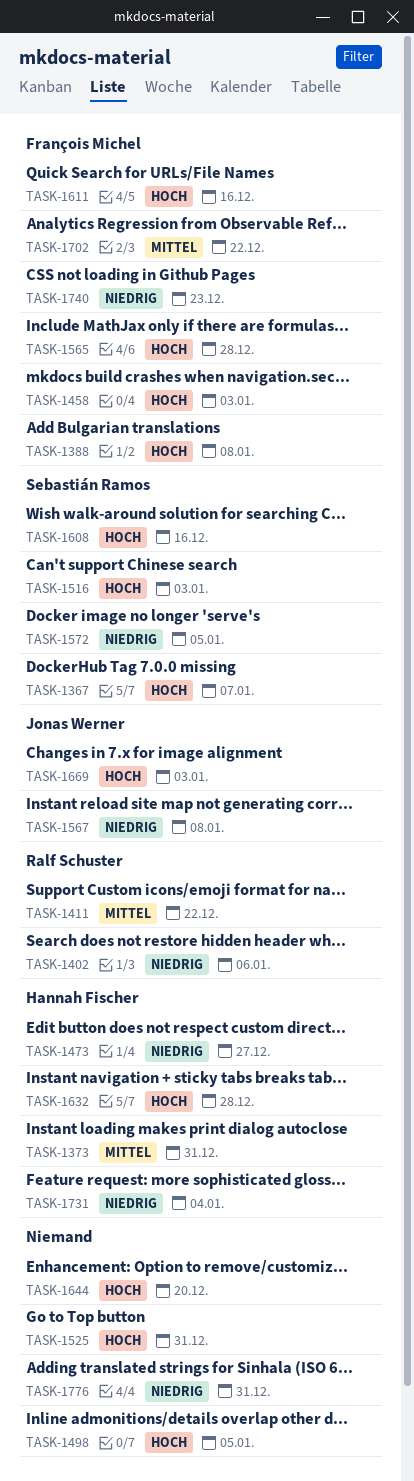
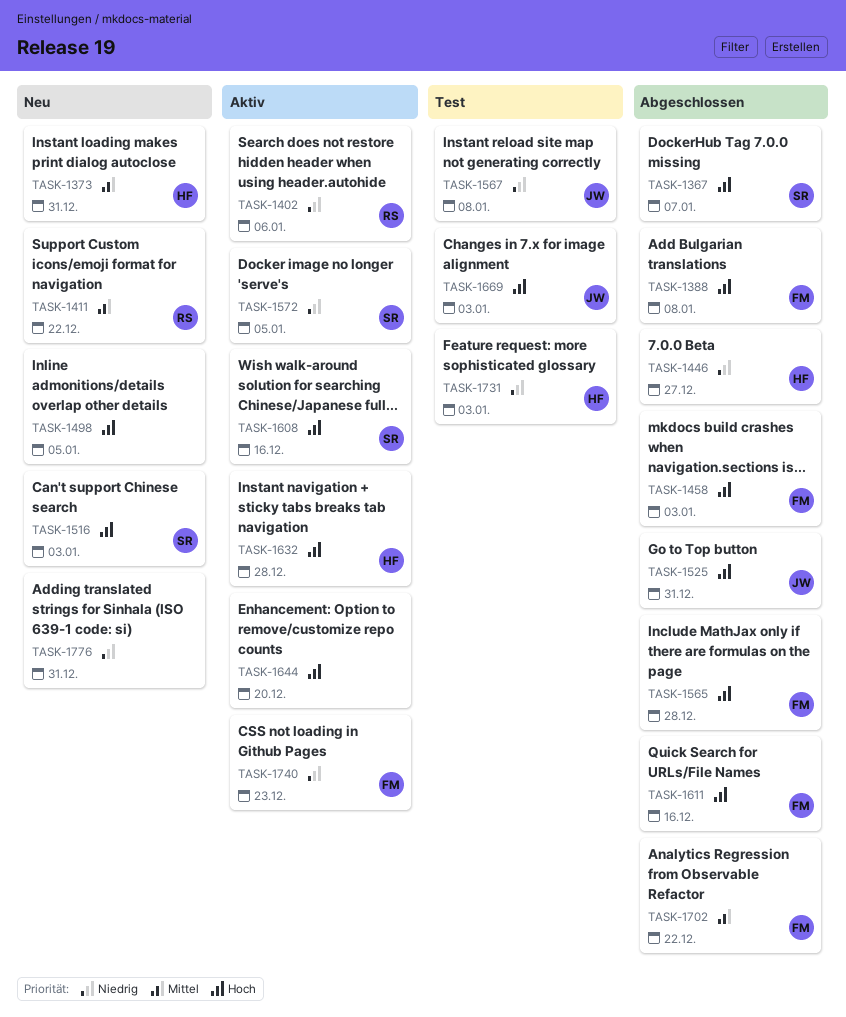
TASK-1446: none -> present
TASK-1473: present -> none
TASK-1525, owner: none -> Jonas Werner
TASK-1731, due: Jan 4 -> Jan 3

